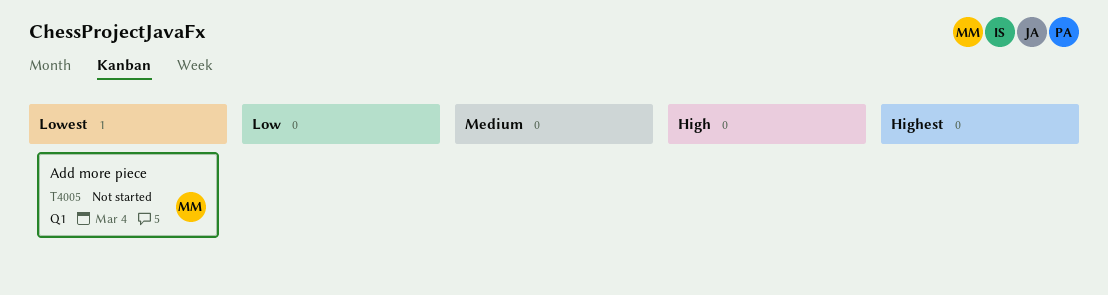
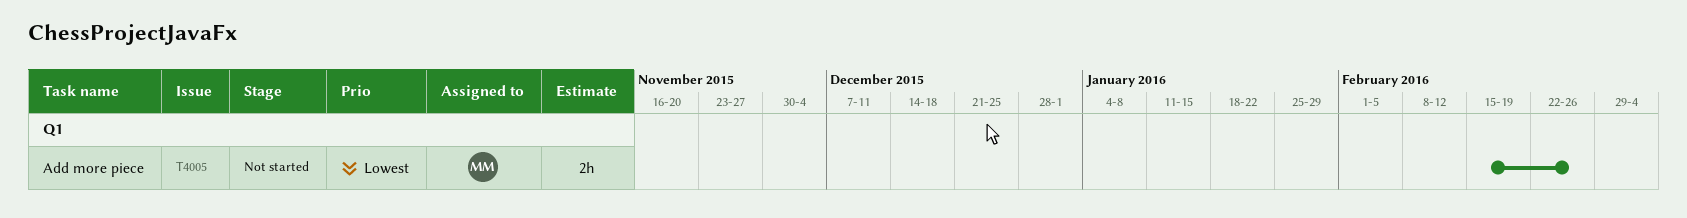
T4005, due: Mar 4 -> Feb 26

